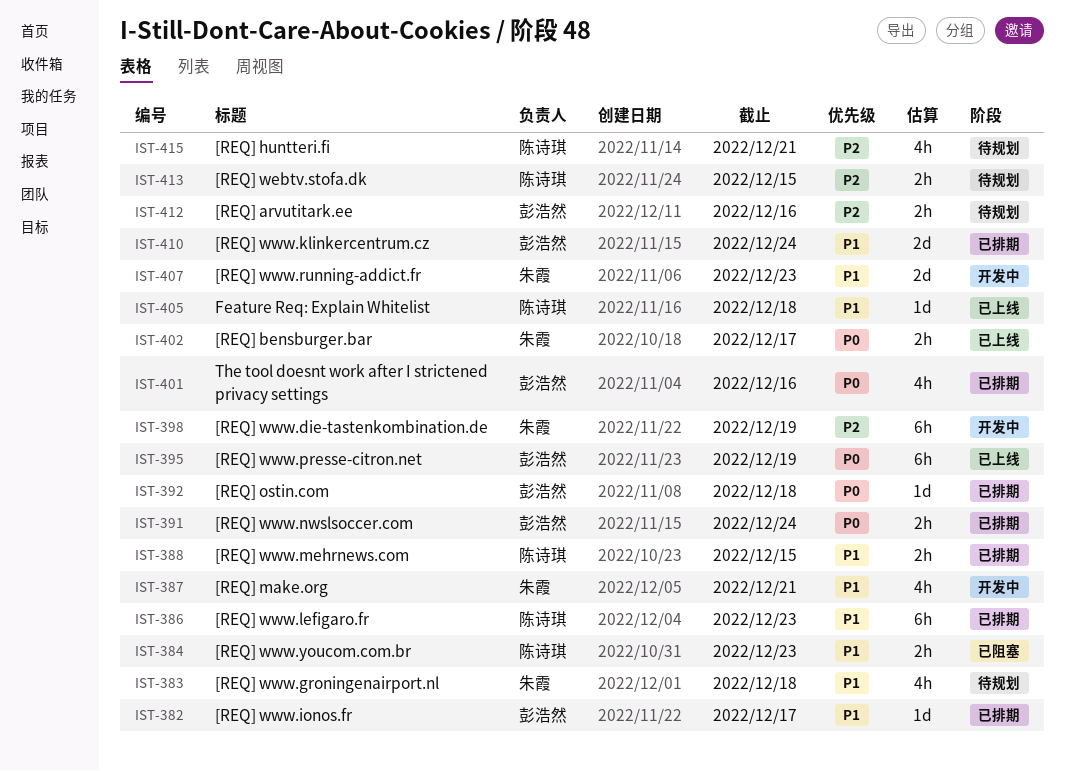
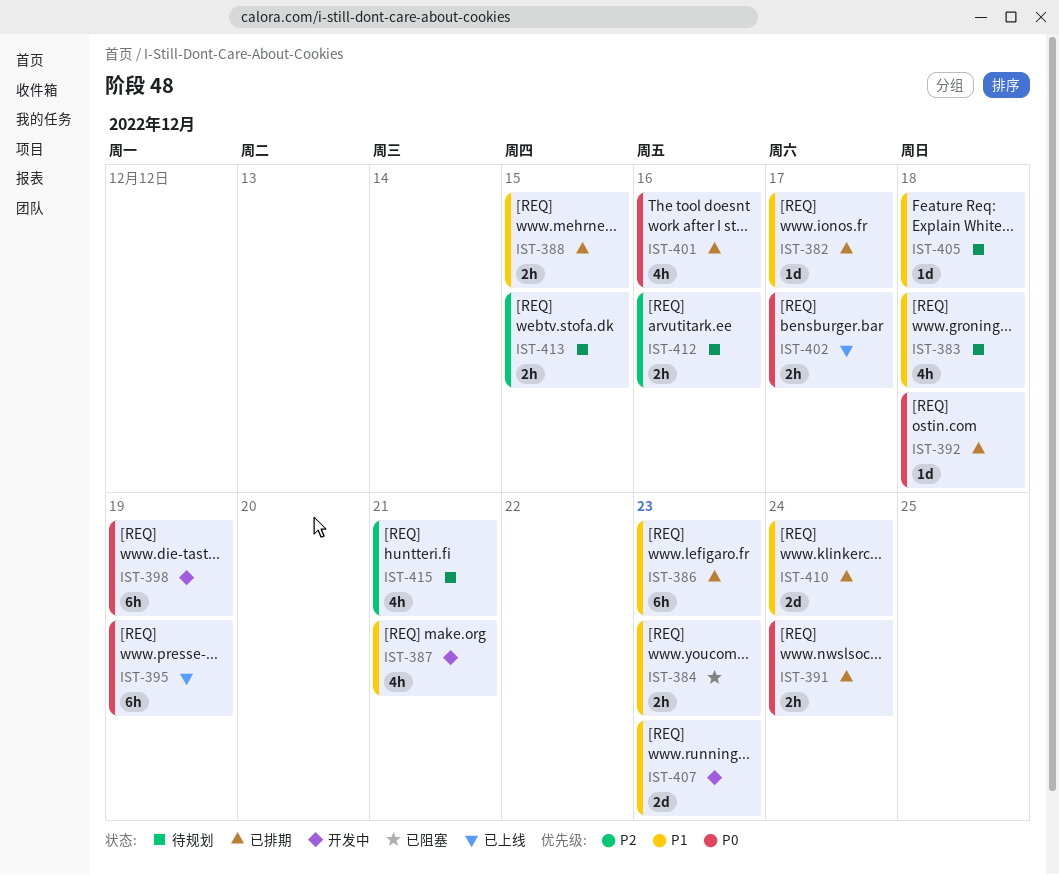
IST-398, priority: P2 -> P0
IST-405, status: 已上线 -> 待规划

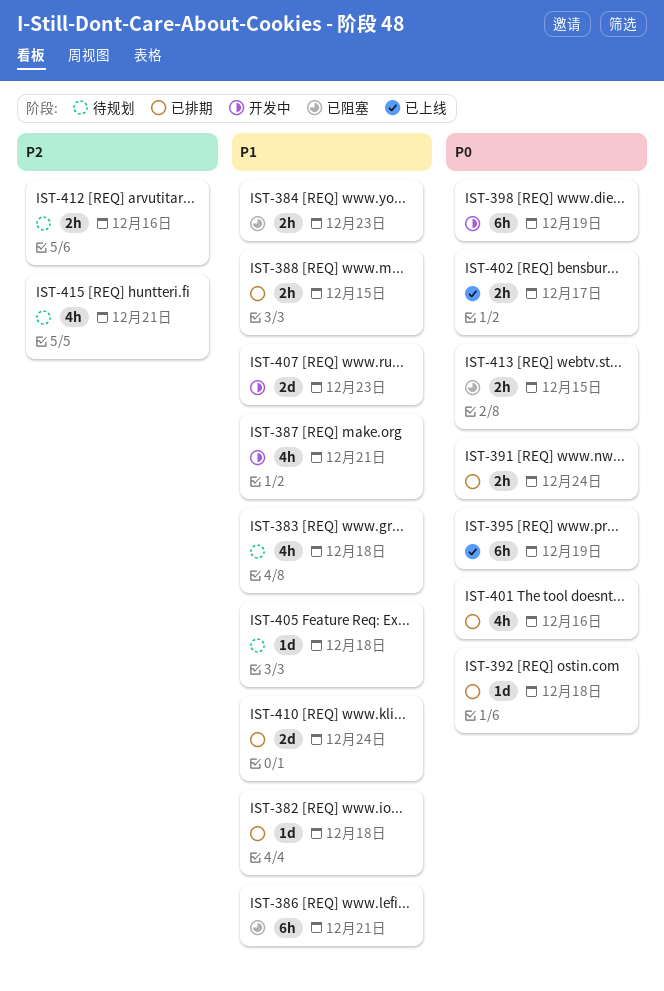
IST-382, due: Dec 17 -> Dec 18
IST-386, status: 已排期 -> 已阻塞
IST-386, due: Dec 23 -> Dec 21
IST-413, status: 待规划 -> 已阻塞
IST-413, priority: P2 -> P0

